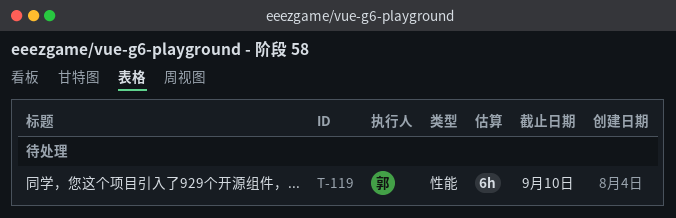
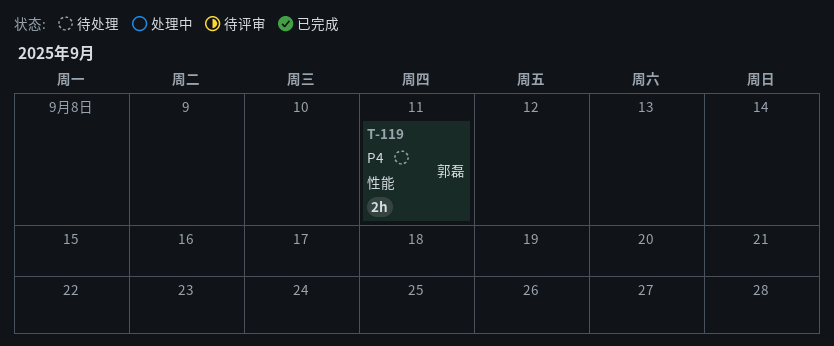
T-119, estimate: 6h -> 2h
T-119, due: Sep 10 -> Sep 11

